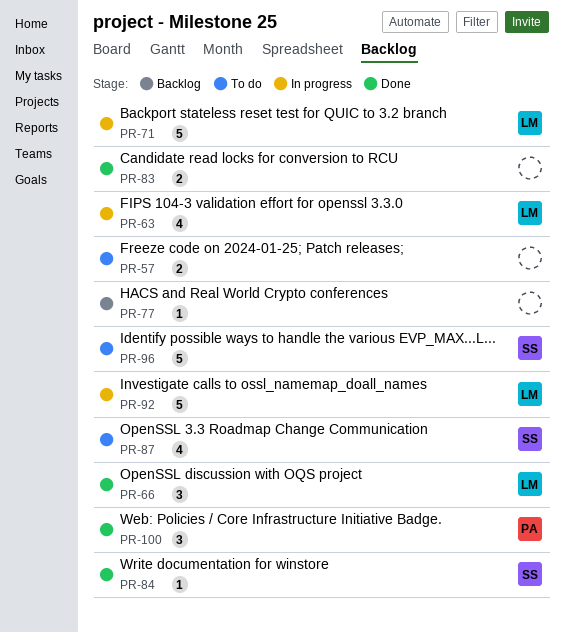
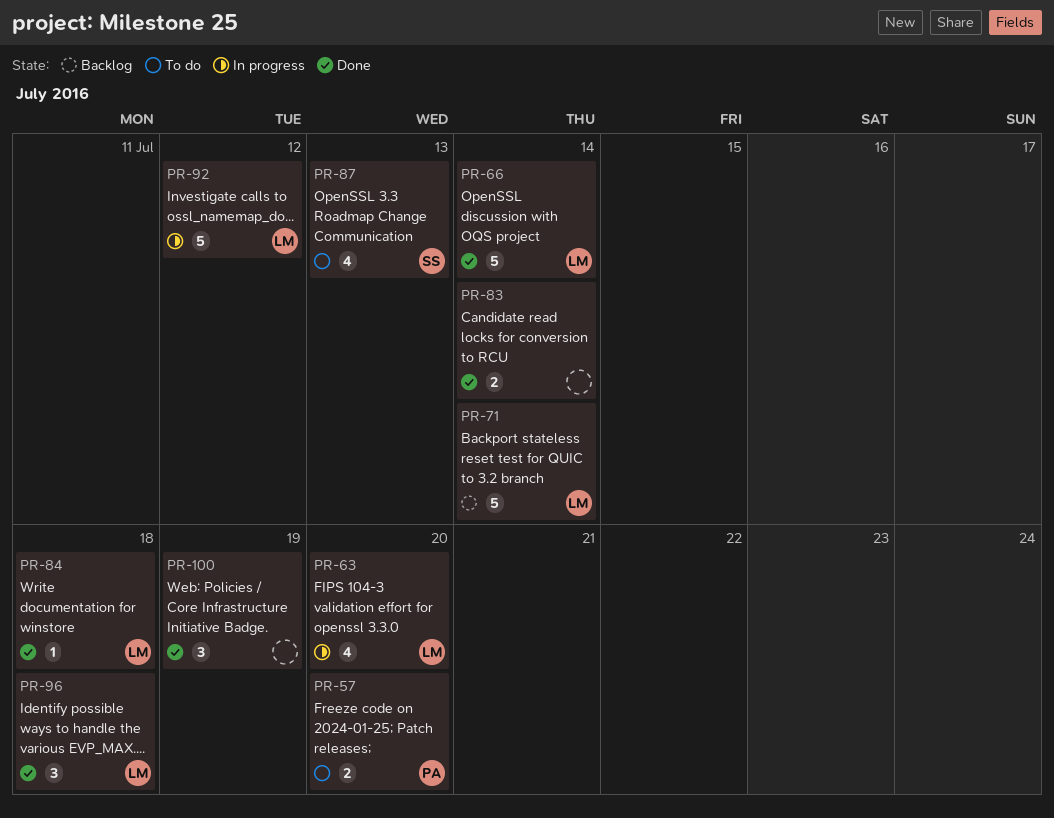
PR-57, owner: none -> PA
PR-66, estimate: 3 -> 5
PR-71, status: In progress -> Backlog
PR-77: present -> none
PR-84, owner: SS -> LM
PR-96, status: To do -> Done
PR-96, owner: SS -> LM
PR-96, estimate: 5 -> 3
PR-100, owner: PA -> none

